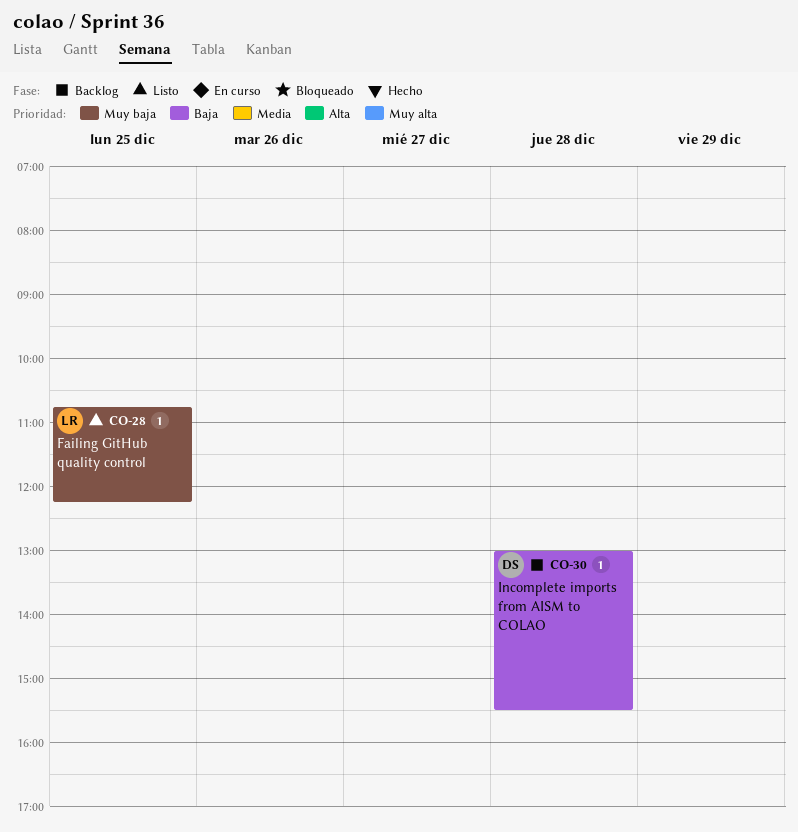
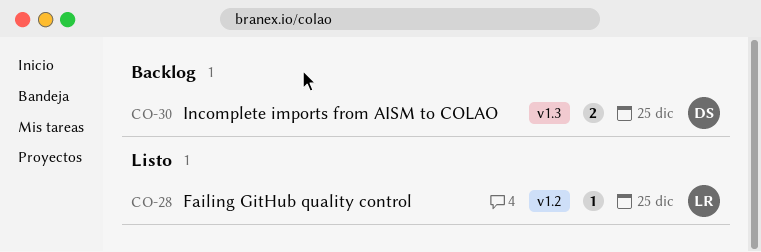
CO-30, estimate: 1 -> 2
CO-30, day: Dec 28 -> Dec 25

